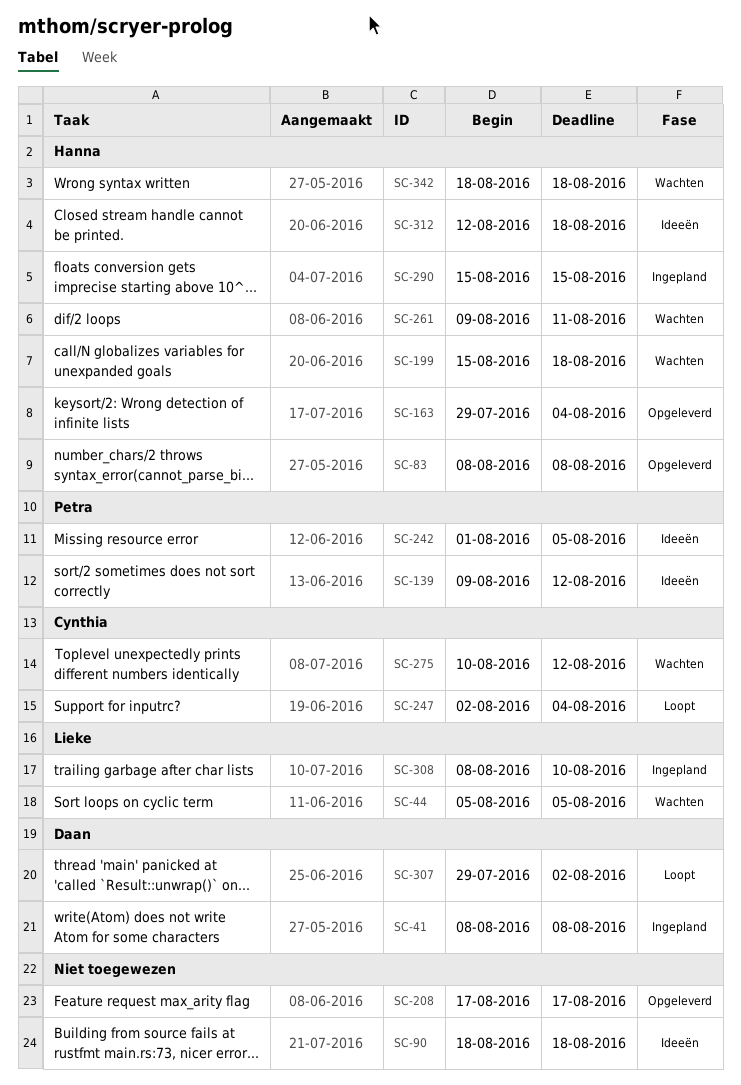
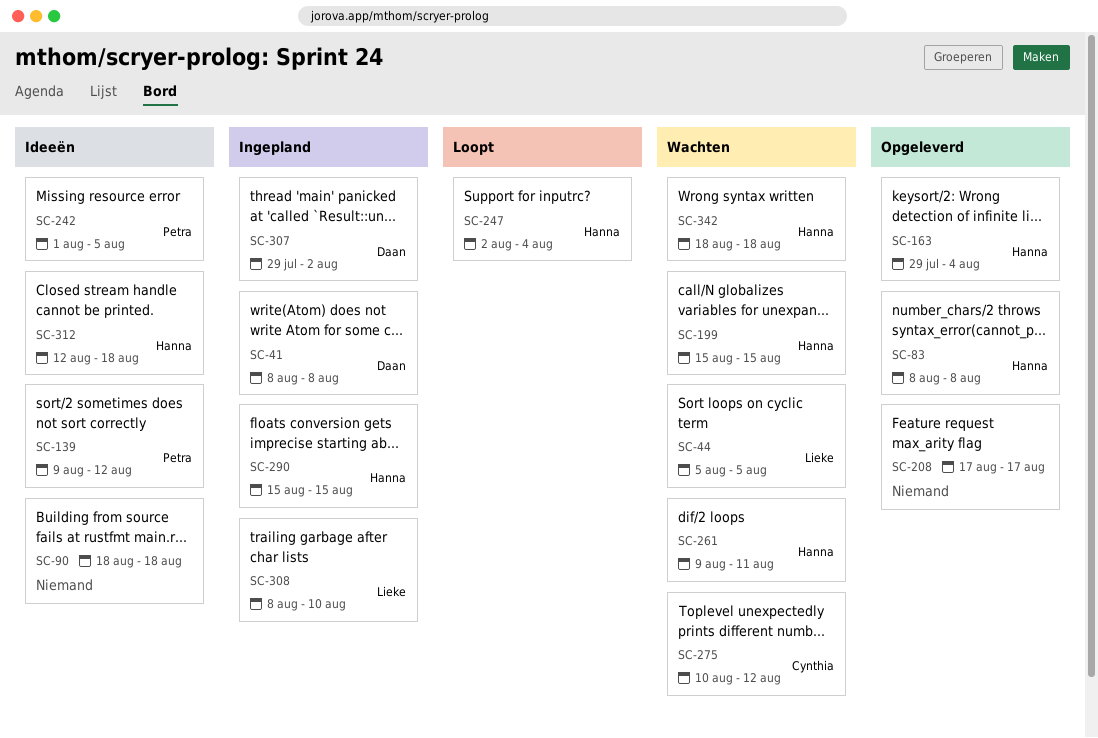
SC-199, due: Aug 18 -> Aug 15
SC-247, owner: Cynthia -> Hanna
SC-307, status: Loopt -> Ingepland

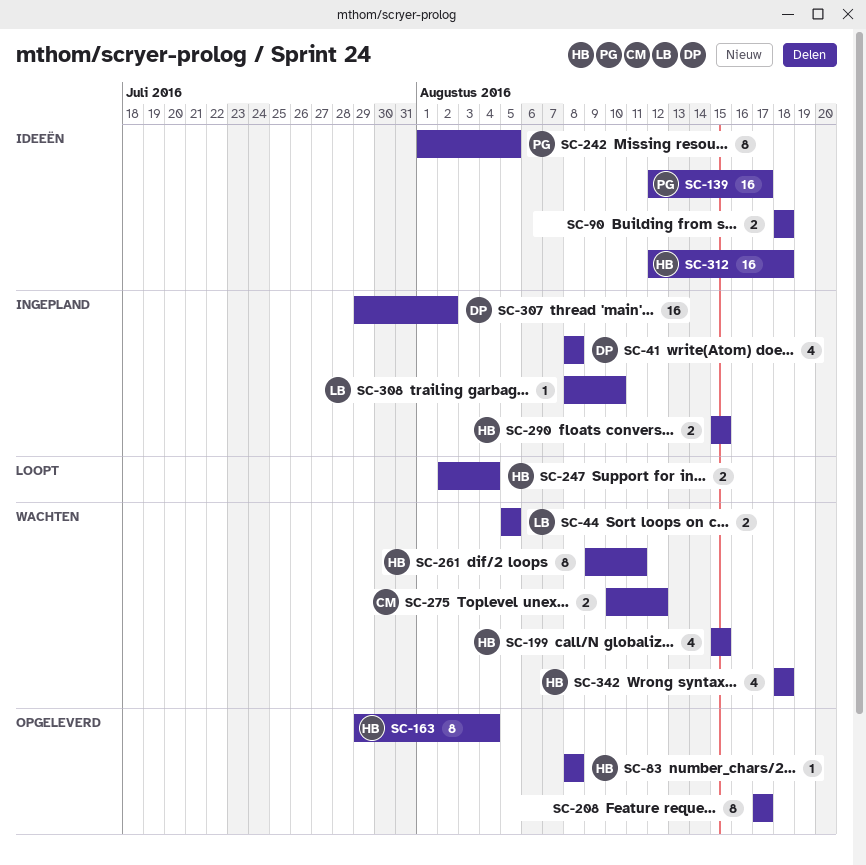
SC-139, start: Aug 9 -> Aug 12
SC-139, due: Aug 12 -> Aug 17

